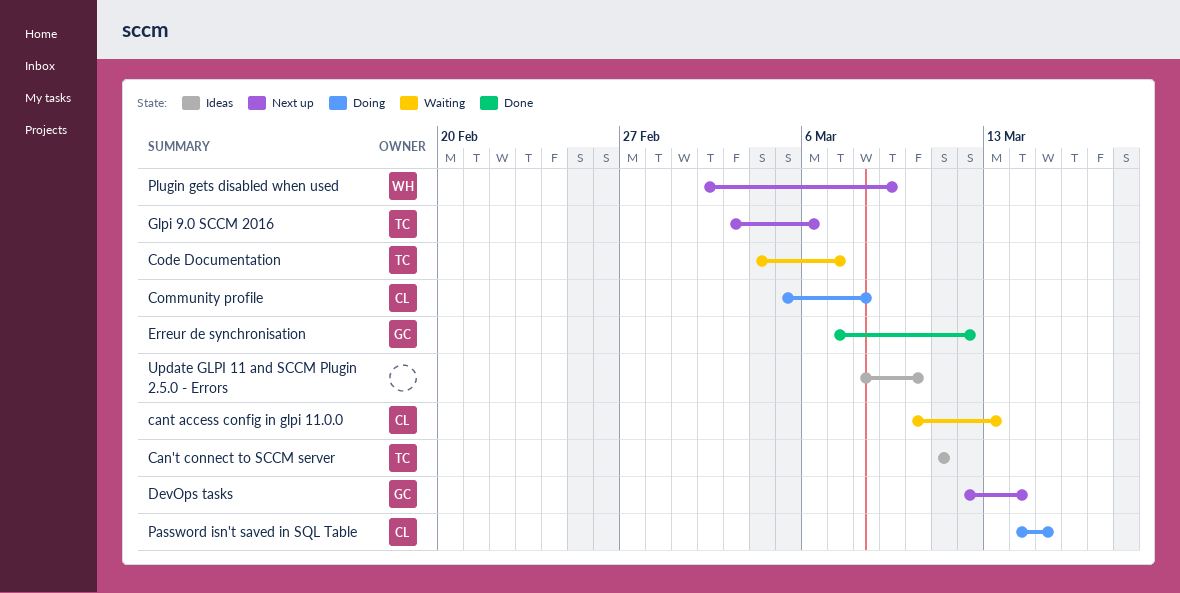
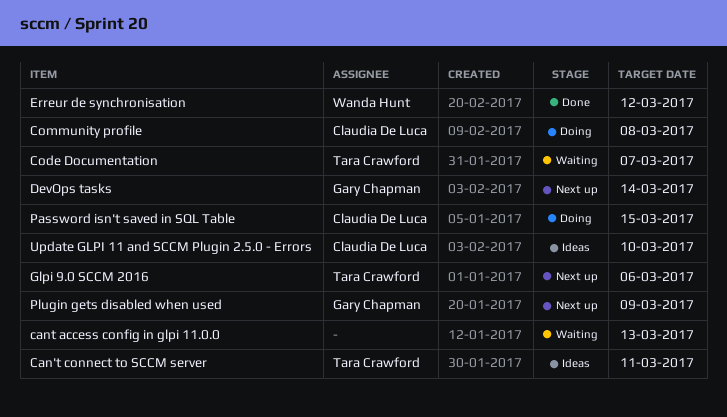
cant access config in glpi 11.0.0, owner: Claudia De Luca -> none
Erreur de synchronisation, owner: Gary Chapman -> Wanda Hunt
Plugin gets disabled when used, owner: Wanda Hunt -> Gary Chapman
Update GLPI 11 and SCCM Plugin 2.5.0 - Errors, owner: none -> Claudia De Luca

